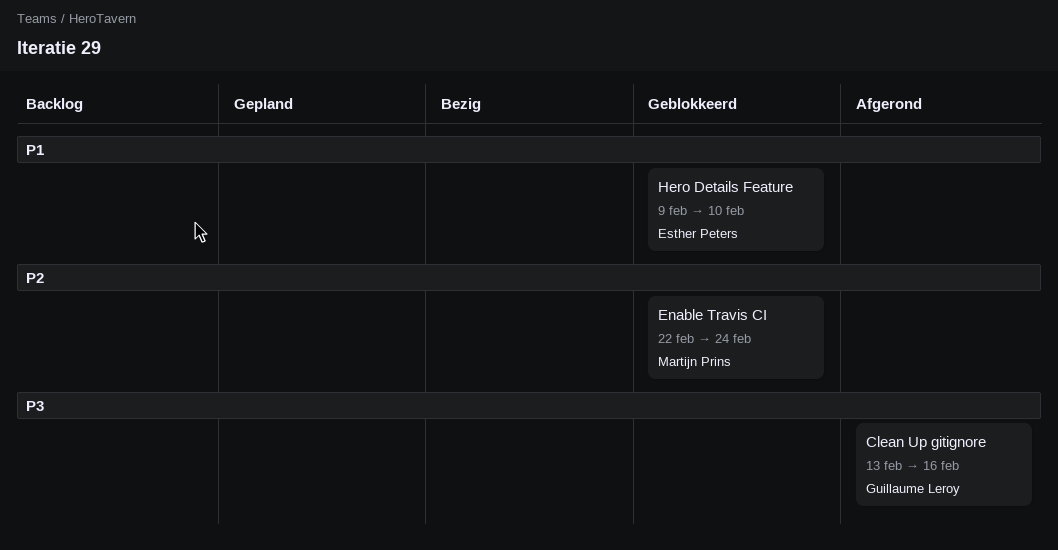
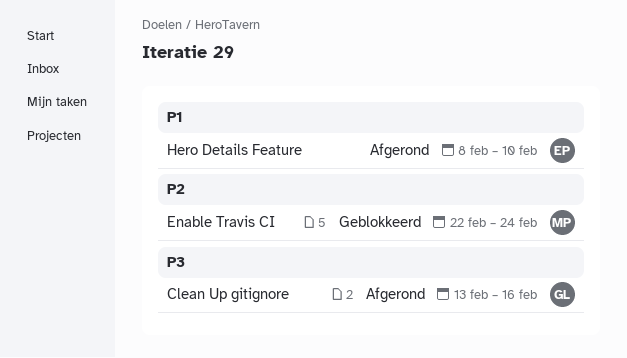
Hero Details Feature, status: Geblokkeerd -> Afgerond
Hero Details Feature, start: Feb 9 -> Feb 8

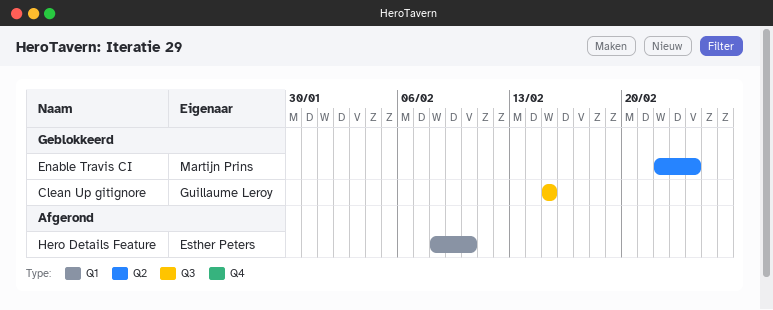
Clean Up gitignore, status: Afgerond -> Geblokkeerd
Clean Up gitignore, start: Feb 13 -> Feb 15
Clean Up gitignore, due: Feb 16 -> Feb 15

